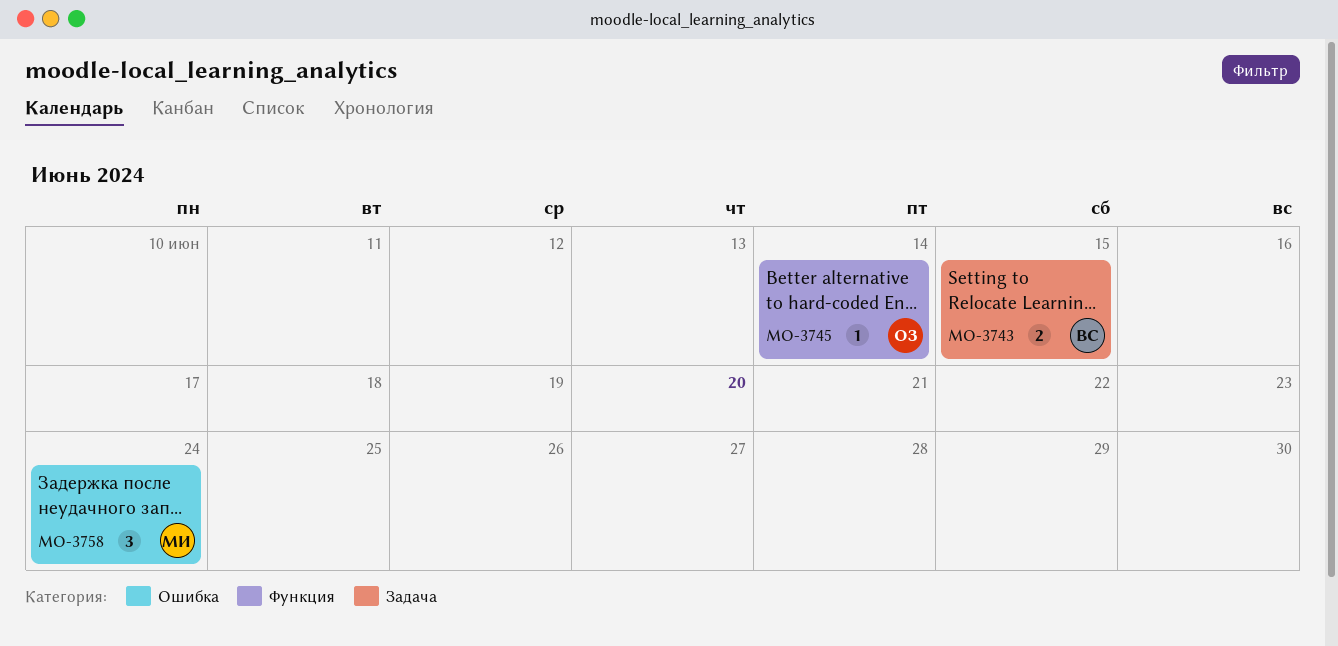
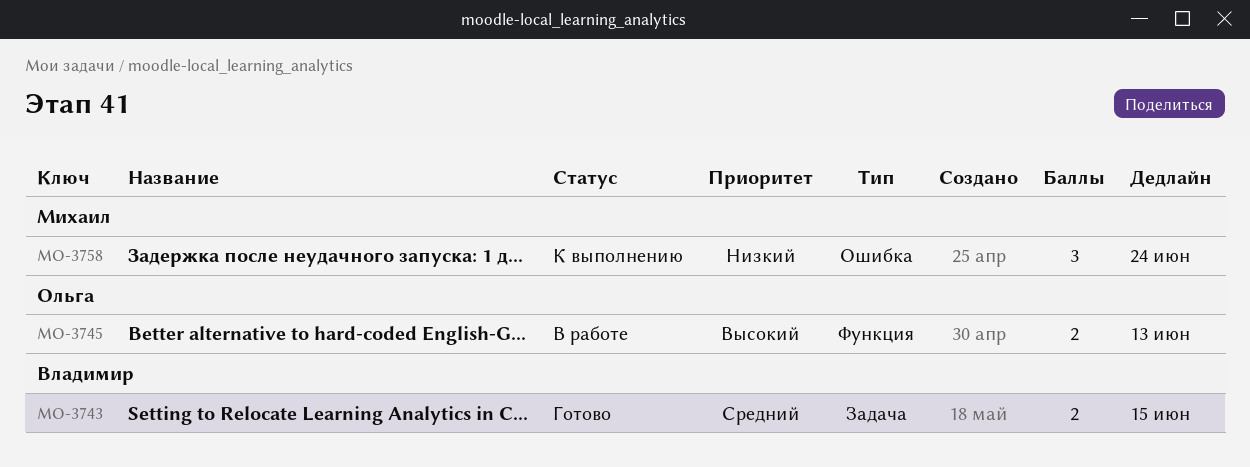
MO-3745, estimate: 1 -> 2
MO-3745, due: Jun 14 -> Jun 13

